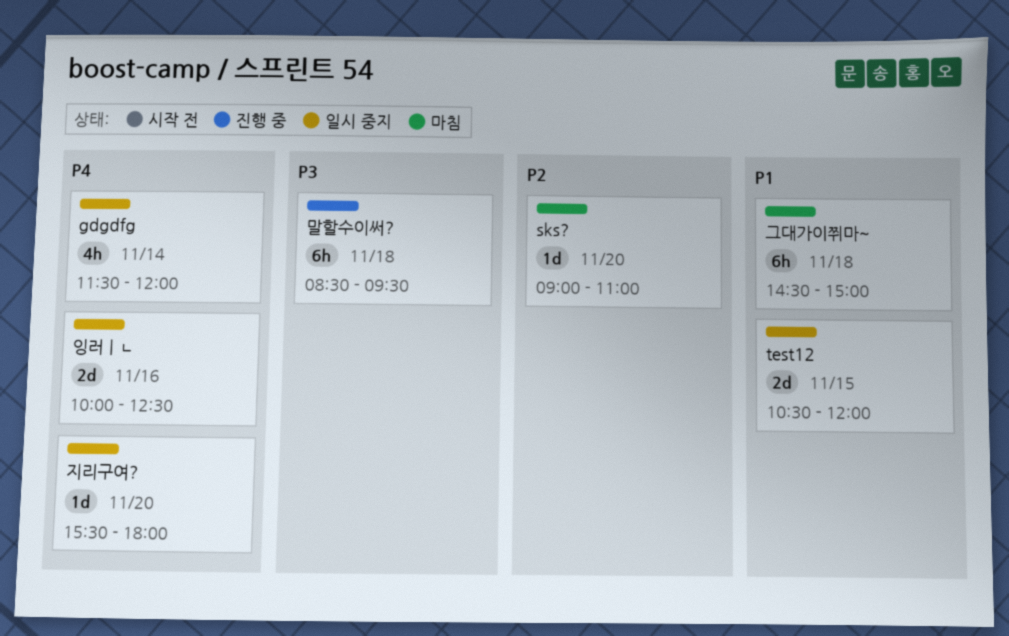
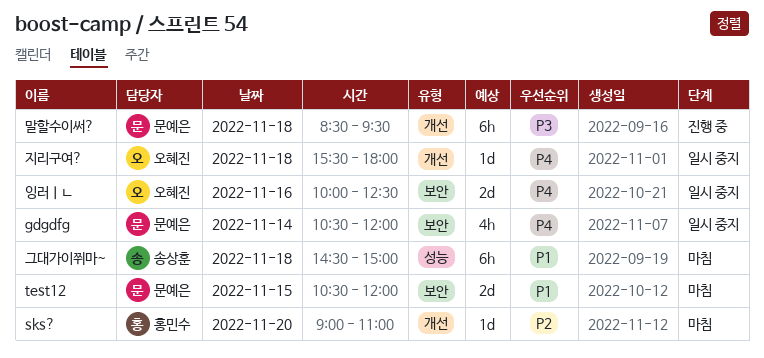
gdgdfg, begins: 11:30 -> 10:30
test12, status: 일시 중지 -> 마침
지리구여?, day: Nov 20 -> Nov 18

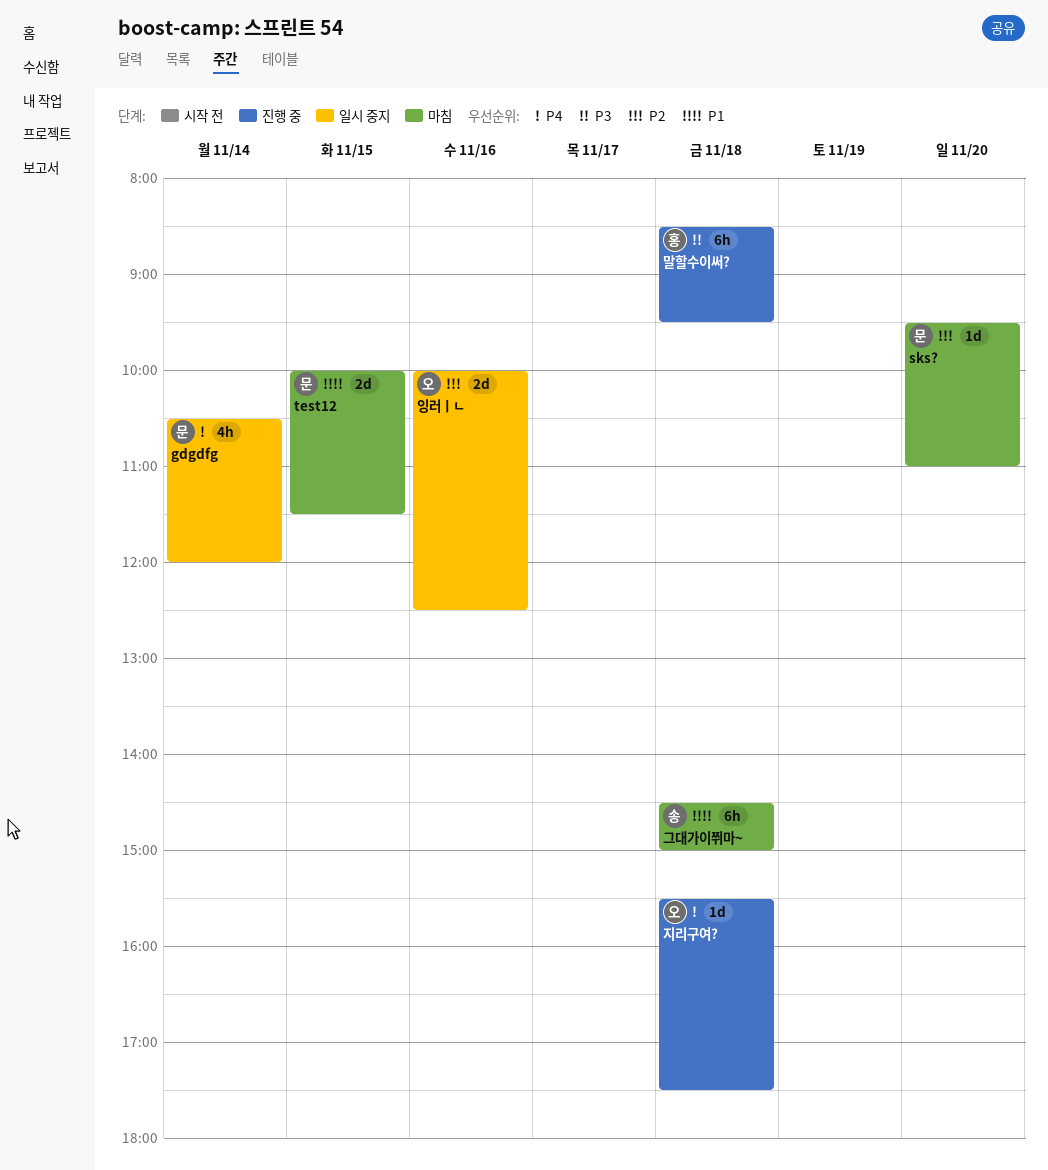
sks?, owner: 홍민수 -> 문예은
sks?, begins: 09:00 -> 09:30
test12, begins: 10:30 -> 10:00
test12, ends: 12:00 -> 11:30
말할수이써?, owner: 문예은 -> 홍민수
잉러ㅣㄴ, priority: P4 -> P2
지리구여?, status: 일시 중지 -> 진행 중
지리구여?, ends: 18:00 -> 17:30

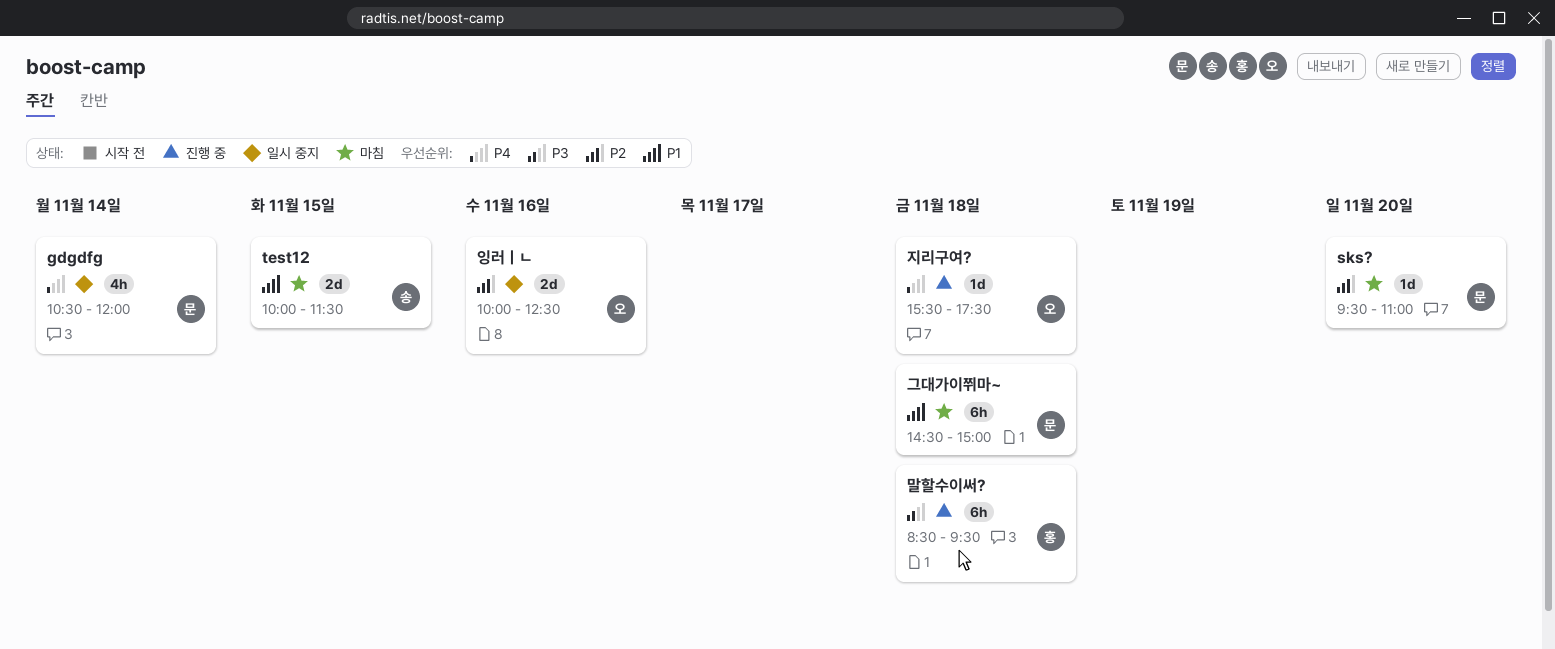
test12, owner: 문 -> 송
그대가이쮜마~, owner: 송 -> 문

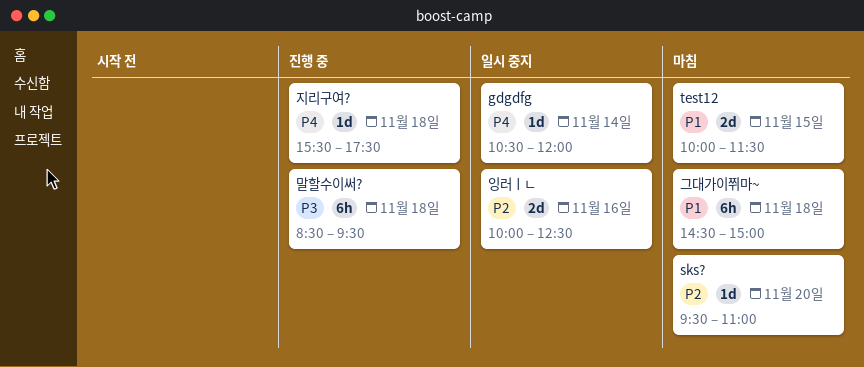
gdgdfg, estimate: 4h -> 1d

